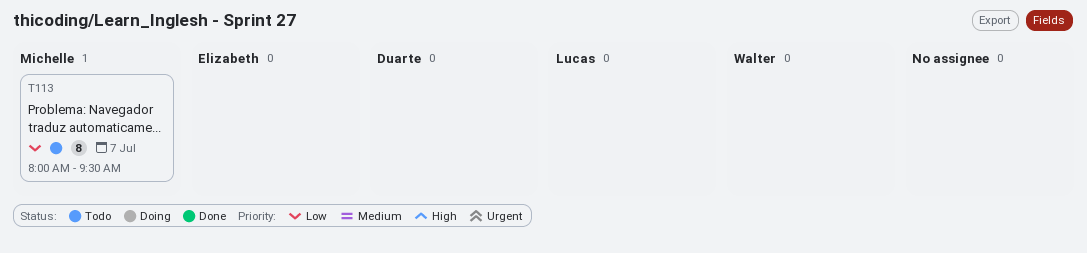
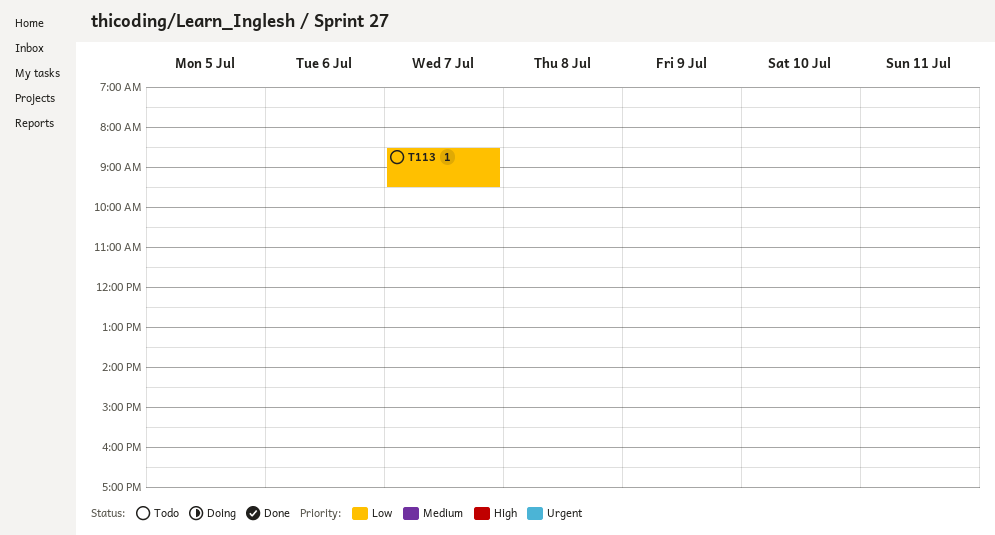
T113, estimate: 8 -> 1
T113, begins: 08:00 -> 08:30

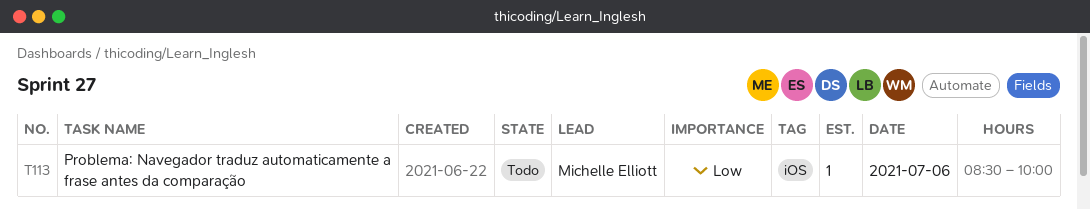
T113, day: Jul 7 -> Jul 6
T113, ends: 09:30 -> 10:00

